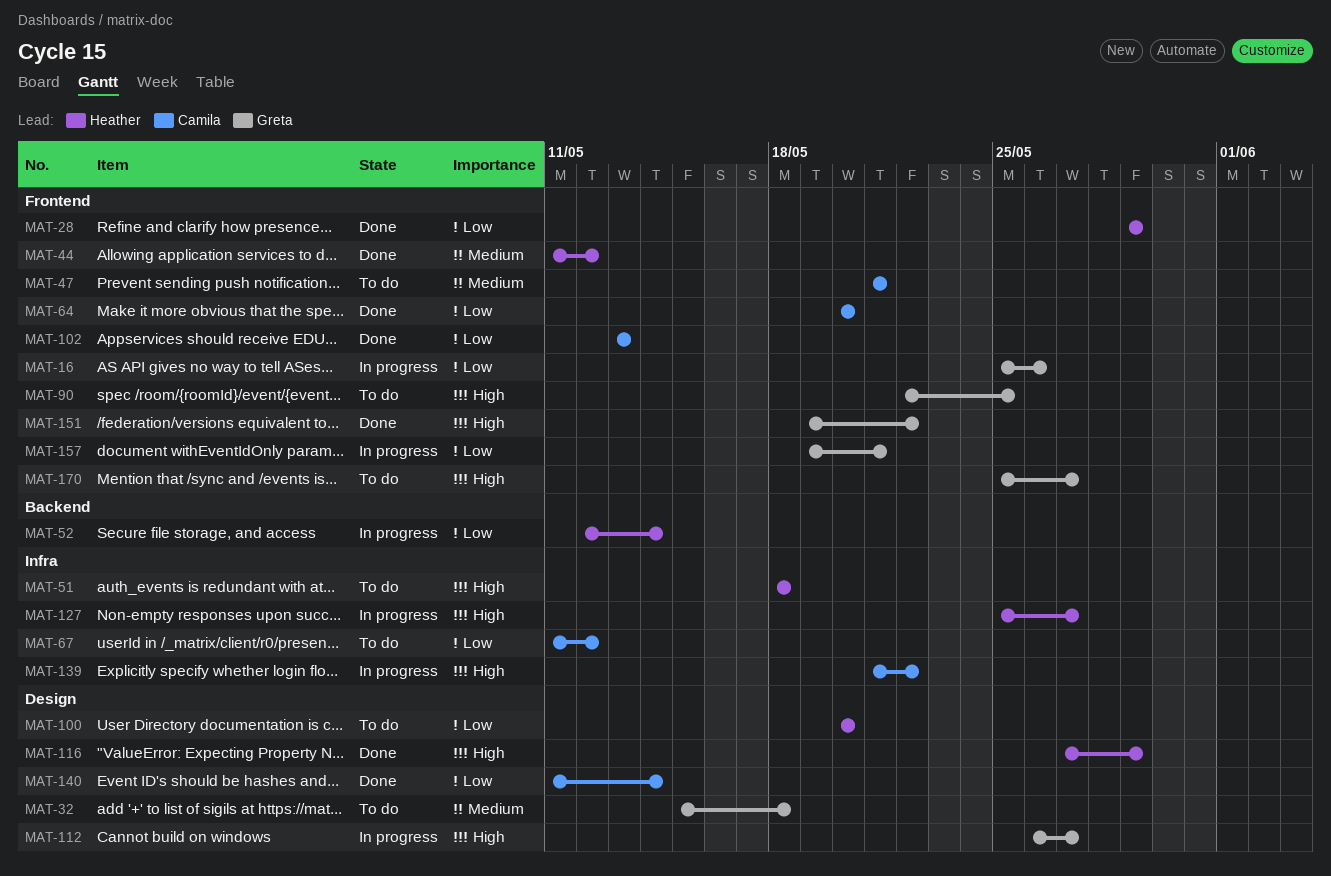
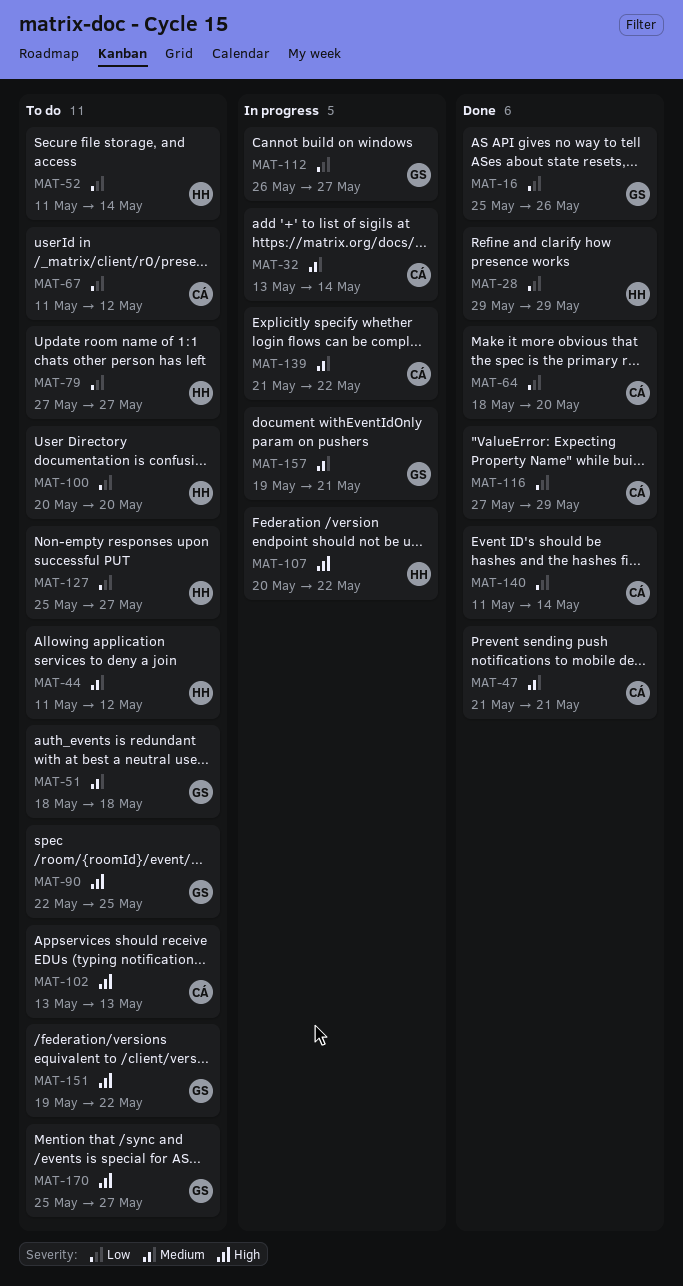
MAT-16, status: In progress -> Done
MAT-32, status: To do -> In progress
MAT-32, owner: Greta -> Camila
MAT-32, start: May 15 -> May 13
MAT-32, due: May 18 -> May 14
MAT-44, status: Done -> To do
MAT-47, status: To do -> Done
MAT-51, owner: Heather -> Greta
MAT-51, priority: High -> Medium
MAT-52, status: In progress -> To do
MAT-52, start: May 12 -> May 11
MAT-64, start: May 20 -> May 18
MAT-79: none -> present
MAT-102, status: Done -> To do
MAT-102, priority: Low -> High
MAT-107: none -> present
MAT-112, priority: High -> Low
MAT-116, owner: Heather -> Camila
MAT-116, priority: High -> Low
MAT-127, status: In progress -> To do
MAT-127, priority: High -> Low
MAT-139, priority: High -> Medium
MAT-151, status: Done -> To do
MAT-157, priority: Low -> Medium

